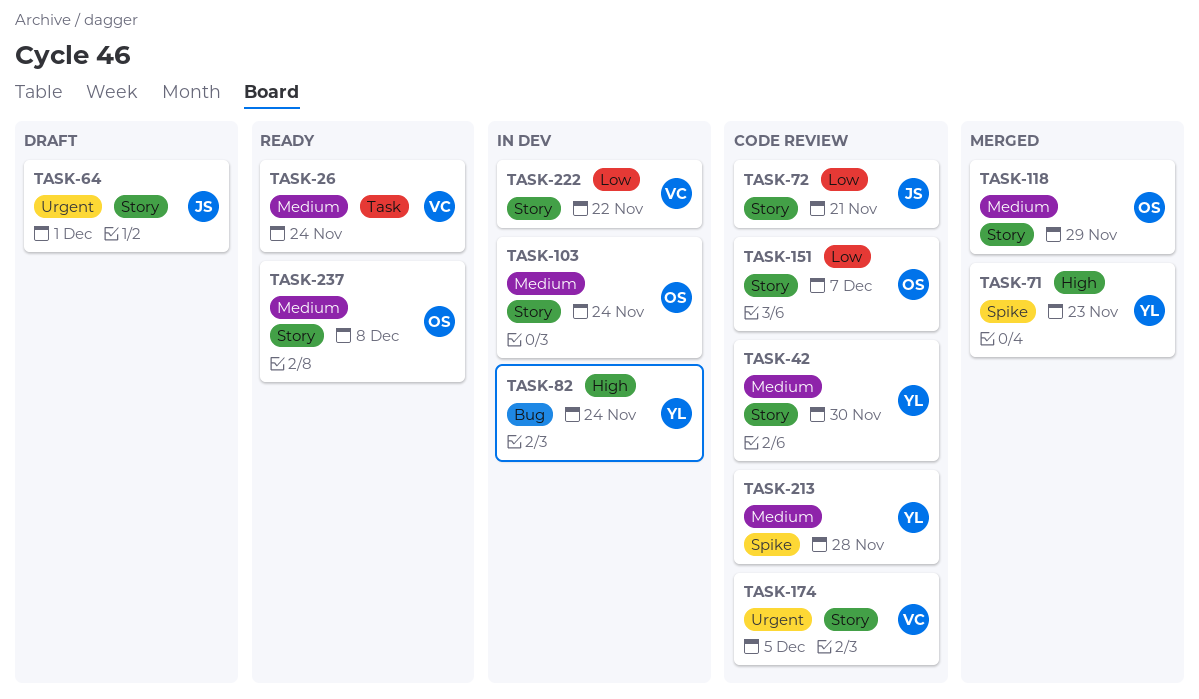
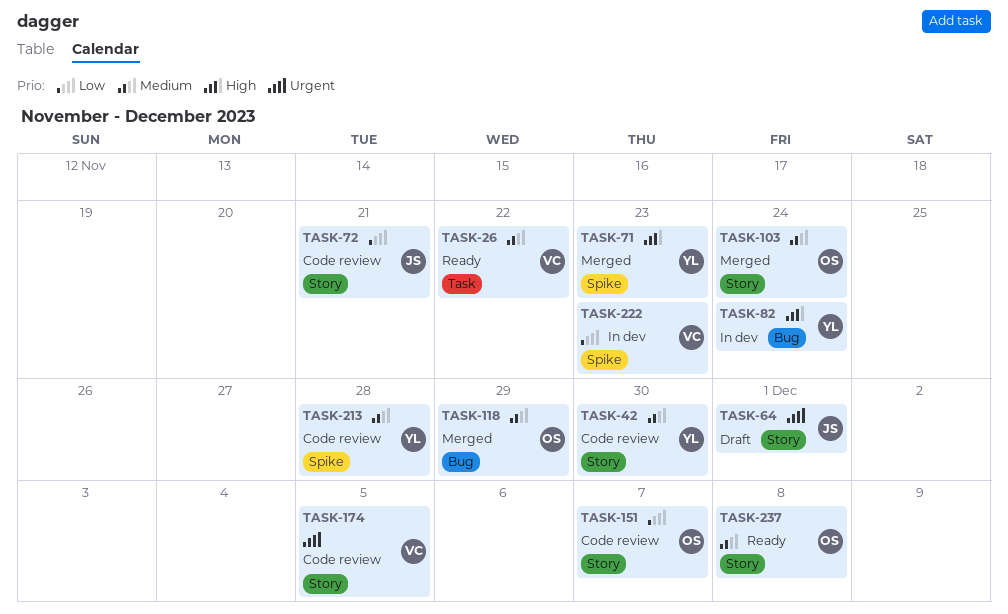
TASK-26, due: Nov 24 -> Nov 22
TASK-103, status: In dev -> Merged
TASK-118, label: Story -> Bug
TASK-222, label: Story -> Spike
TASK-222, due: Nov 22 -> Nov 23

